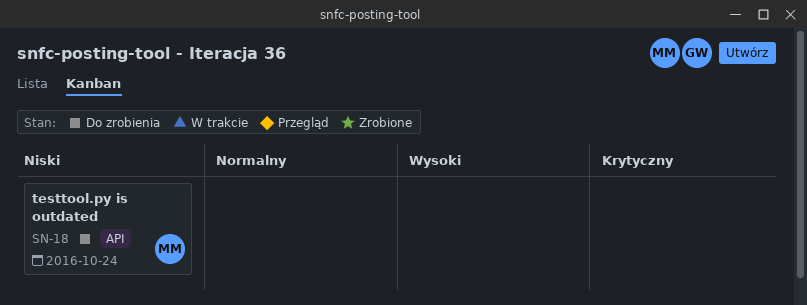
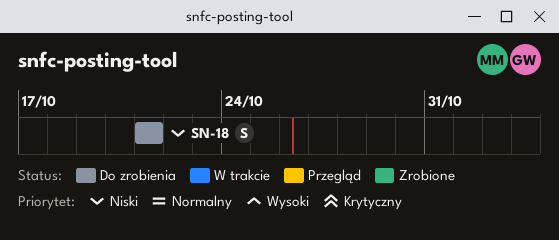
SN-18, due: Oct 24 -> Oct 21

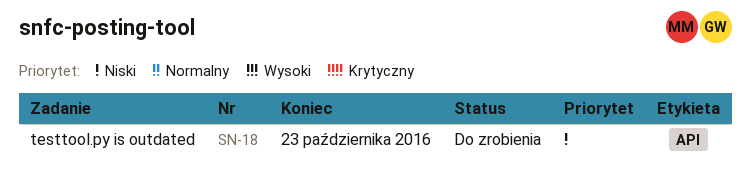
SN-18, due: Oct 21 -> Oct 23

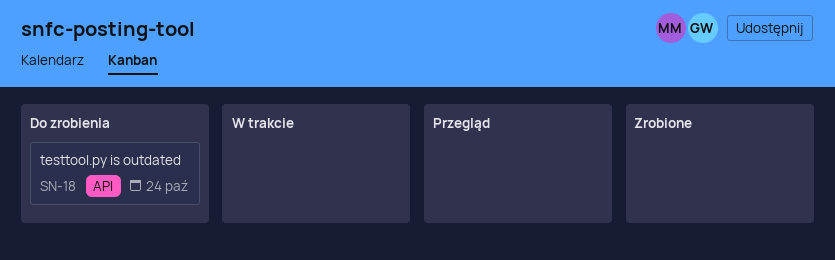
SN-18, due: Oct 23 -> Oct 24

